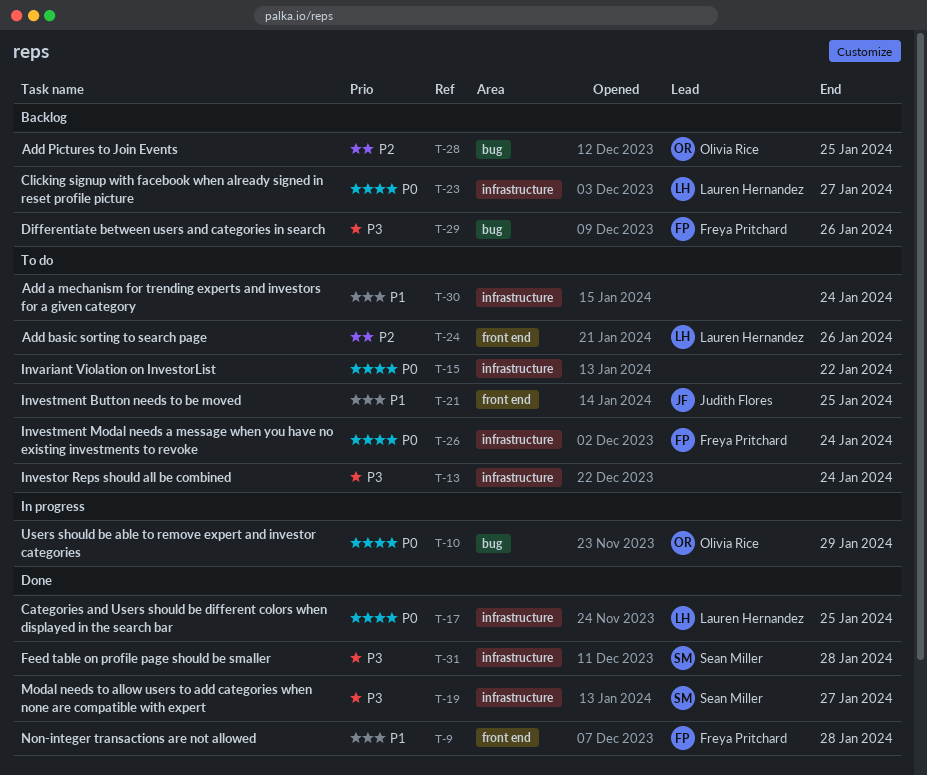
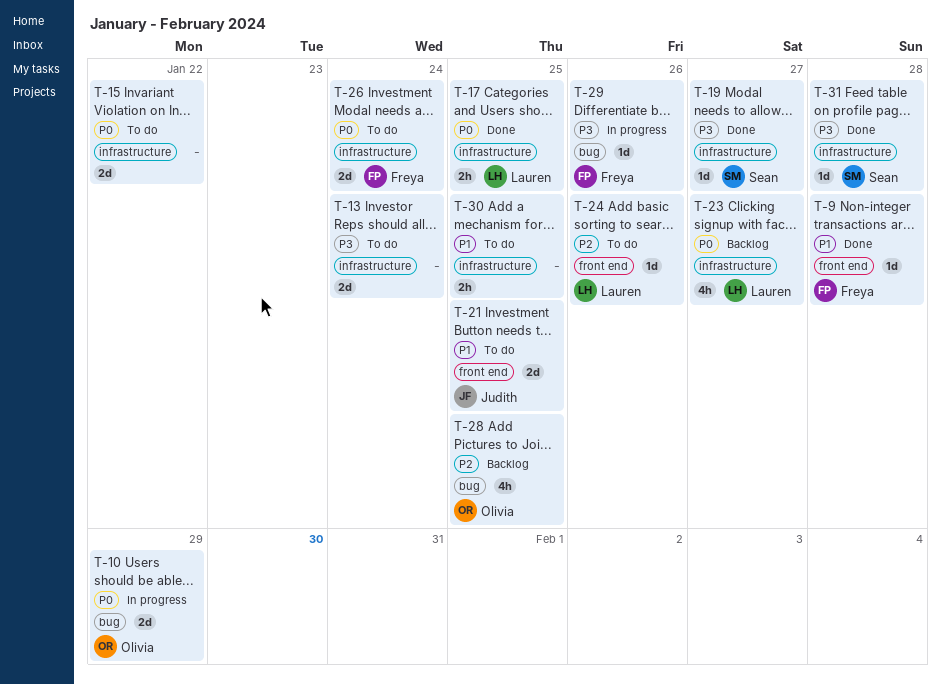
T-29, status: Backlog -> In progress
T-30, due: Jan 24 -> Jan 25

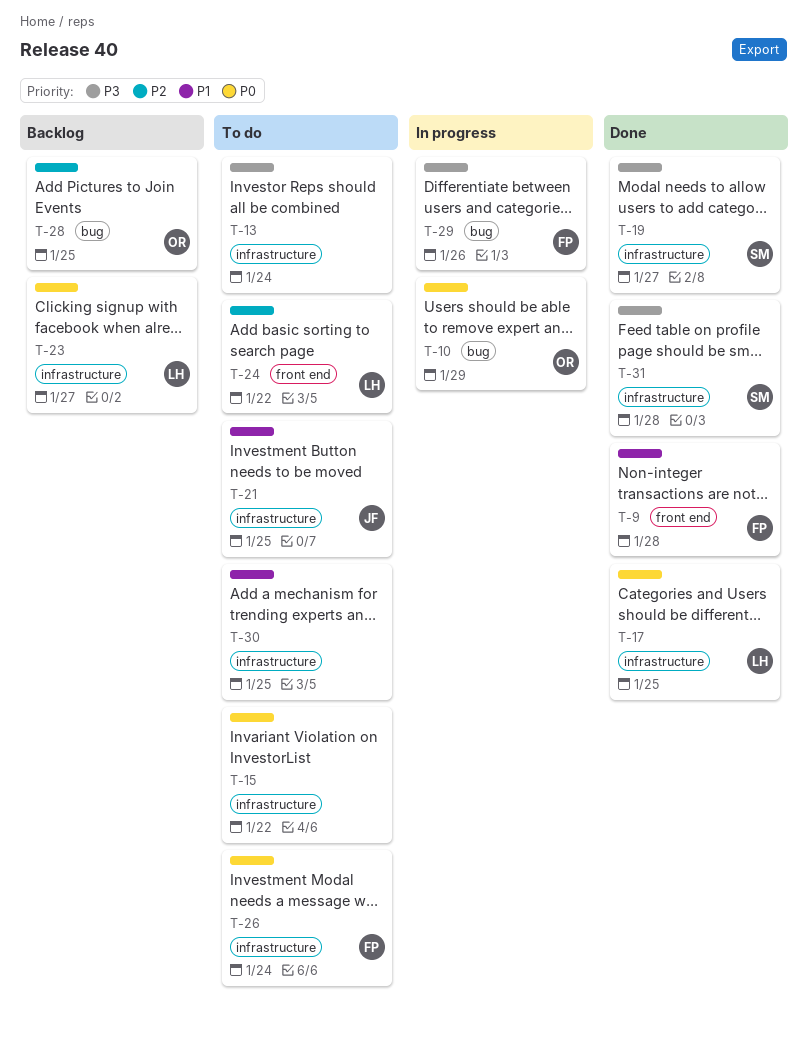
T-21, label: front end -> infrastructure
T-24, due: Jan 26 -> Jan 22

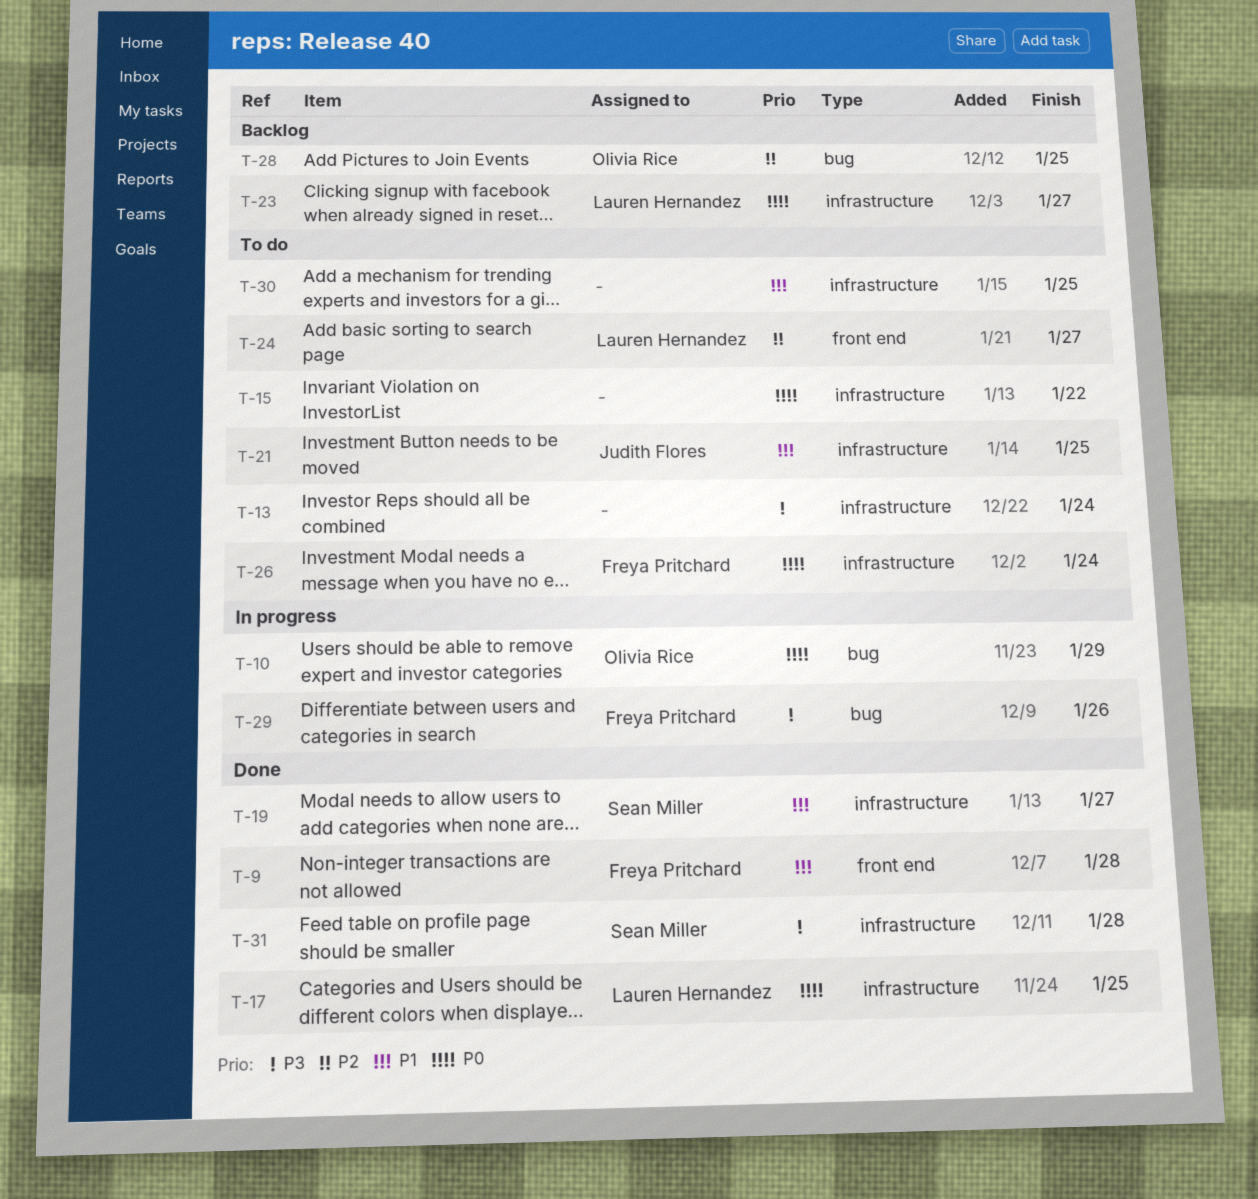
T-19, priority: P3 -> P1
T-24, due: Jan 22 -> Jan 27

